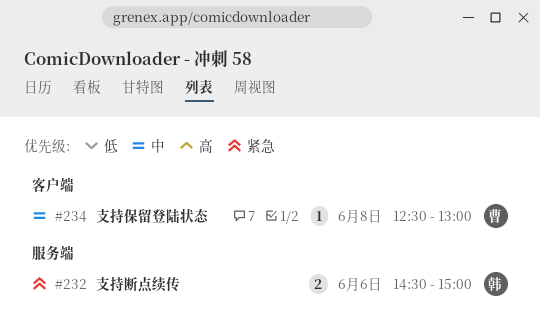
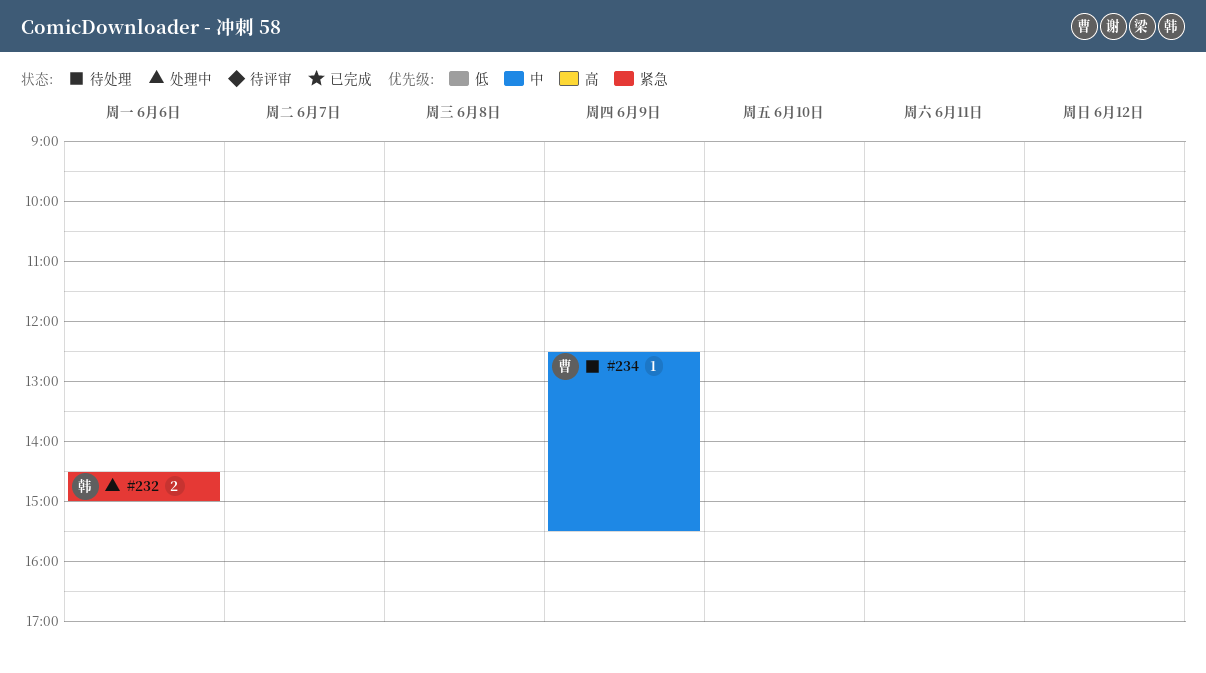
#234, day: Jun 8 -> Jun 9
#234, ends: 13:00 -> 15:30

